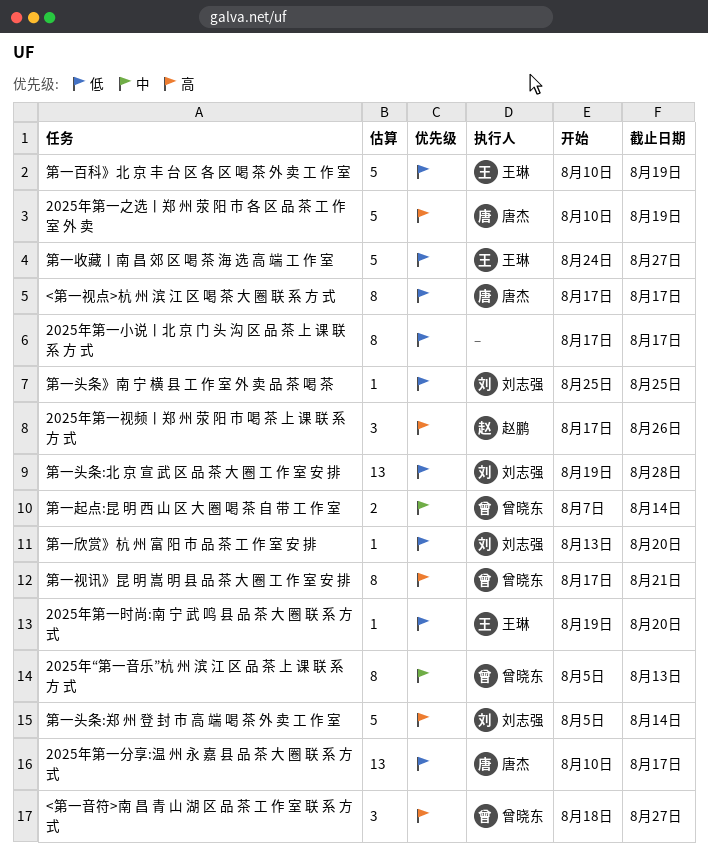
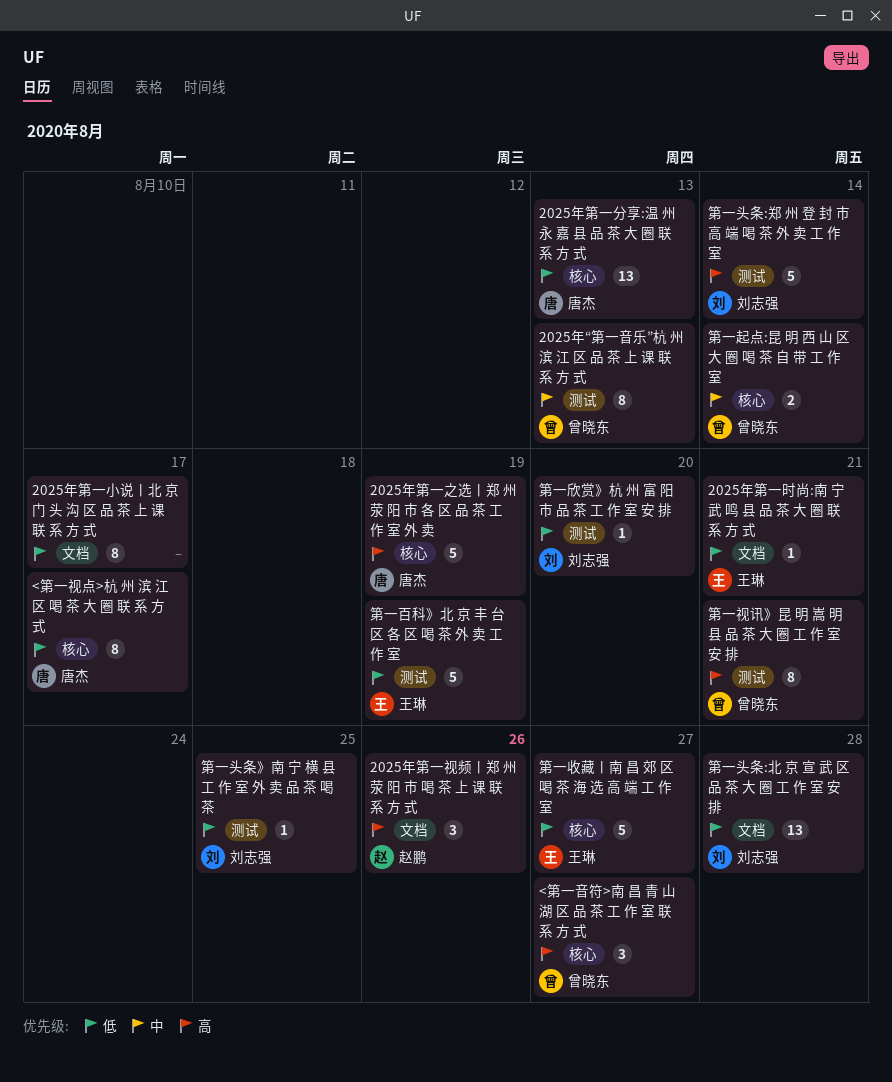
2025年第一分享:温 州 永 嘉 县 品 茶 大 圈 联 系 方 式, due: Aug 17 -> Aug 13
2025年第一时尚:南 宁 武 鸣 县 品 茶 大 圈 联 系 方 式, due: Aug 20 -> Aug 21

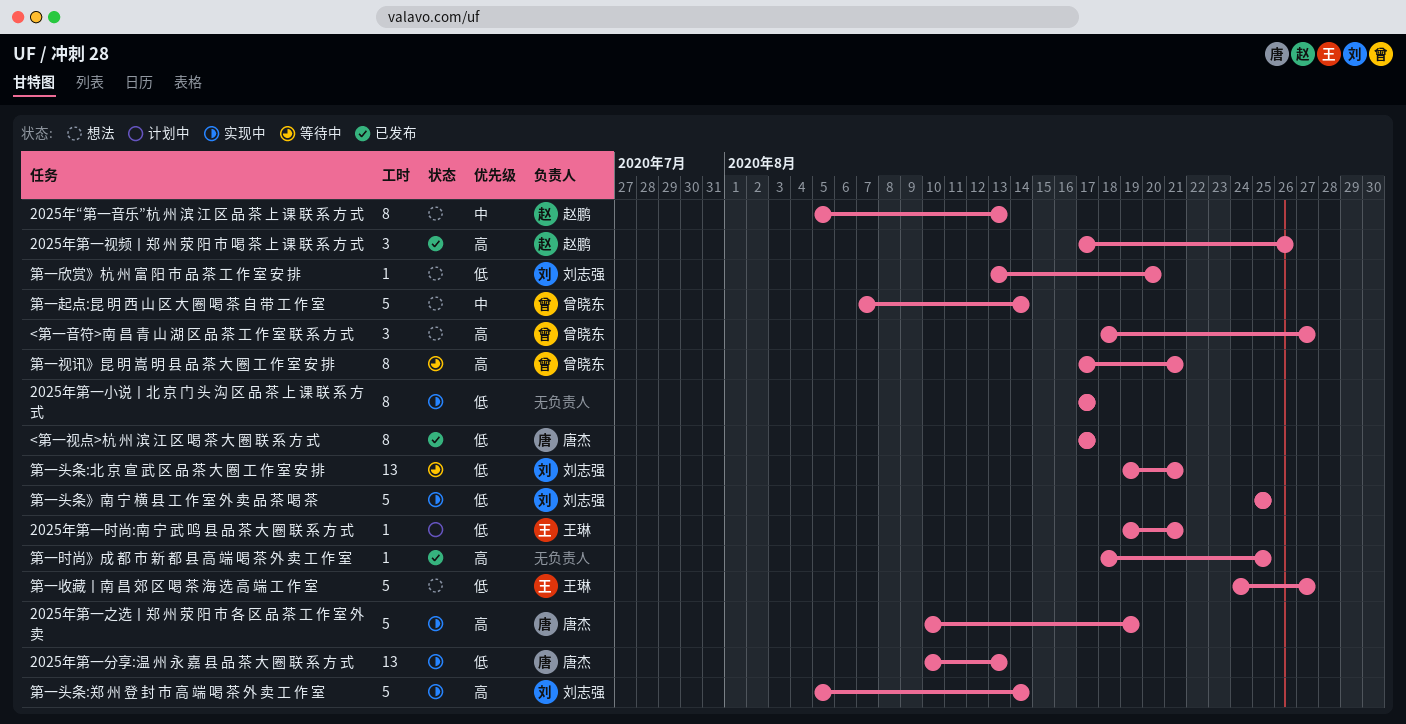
2025年“第一音乐”杭 州 滨 江 区 品 茶 上 课 联 系 方 式, owner: 曾晓东 -> 赵鹏
第一头条:北 京 宣 武 区 品 茶 大 圈 工 作 室 安 排, due: Aug 28 -> Aug 21
第一头条》南 宁 横 县 工 作 室 外 卖 品 茶 喝 茶, estimate: 1 -> 5
第一时尚》成 都 市 新 都 县 高 端 喝 茶 外 卖 工 作 室: none -> present
第一百科》北 京 丰 台 区 各 区 喝 茶 外 卖 工 作 室: present -> none
第一起点:昆 明 西 山 区 大 圈 喝 茶 自 带 工 作 室, estimate: 2 -> 5

